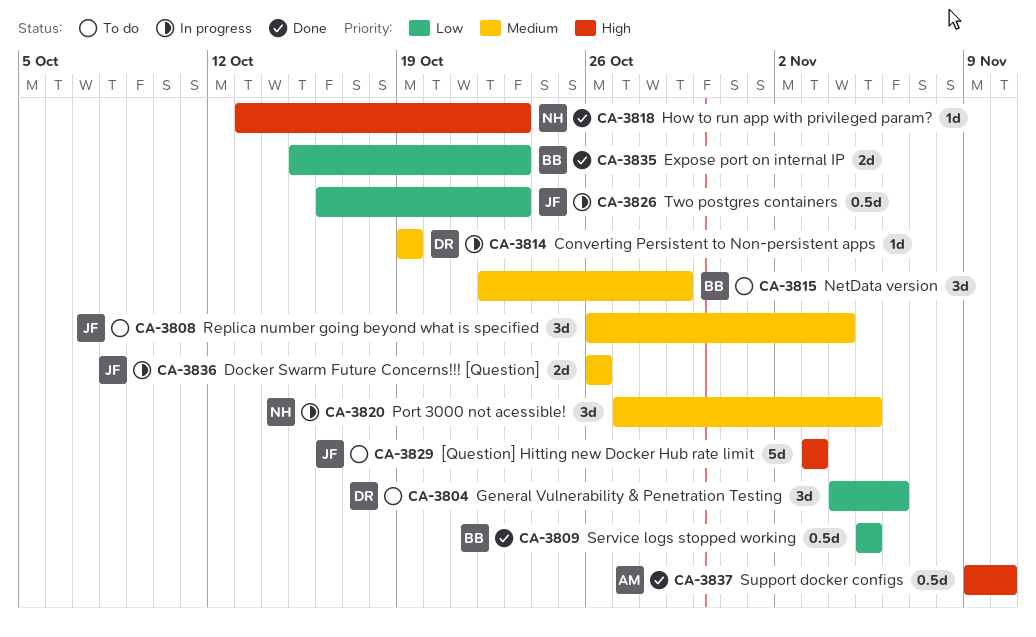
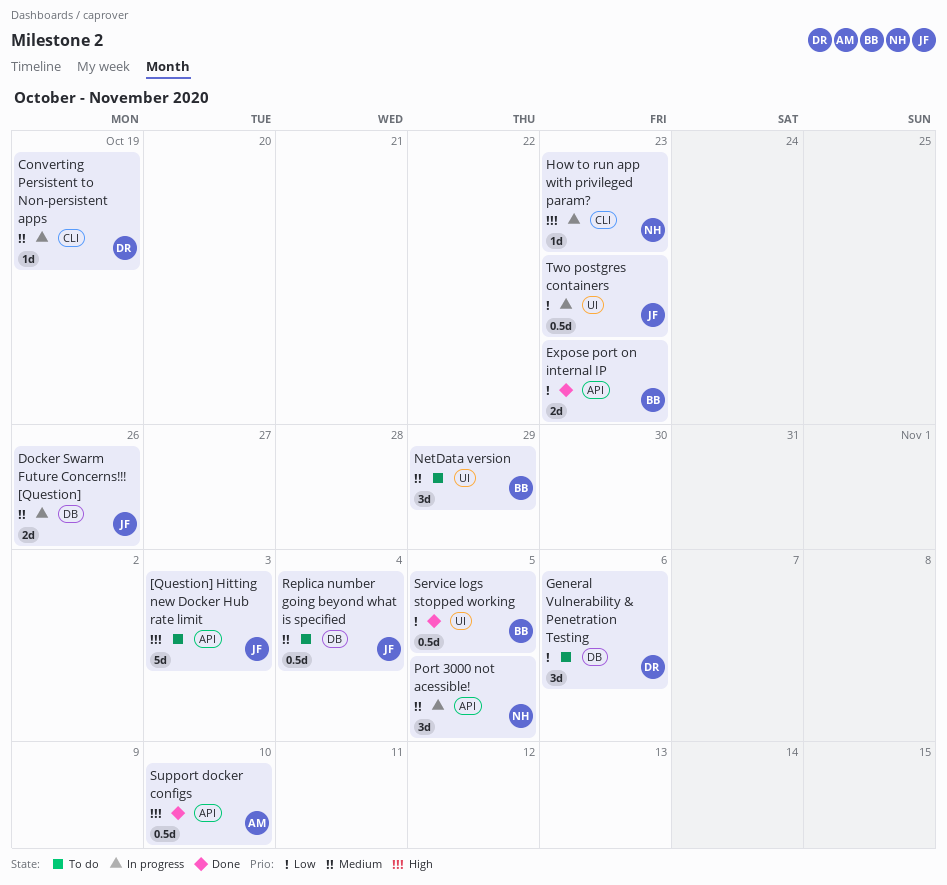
How to run app with privileged param?, status: Done -> In progress
Replica number going beyond what is specified, estimate: 3d -> 0.5d

